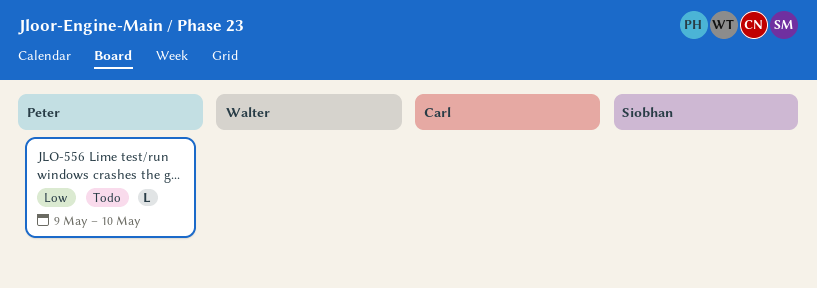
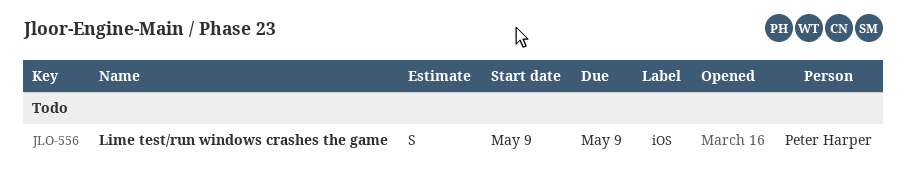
JLO-556, estimate: L -> S
JLO-556, due: May 10 -> May 9

